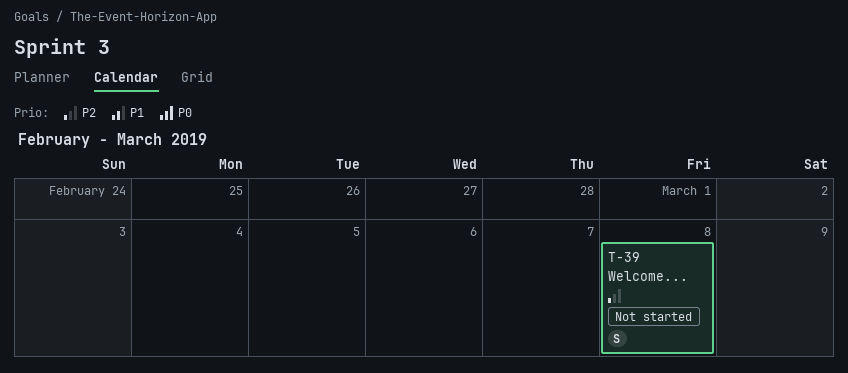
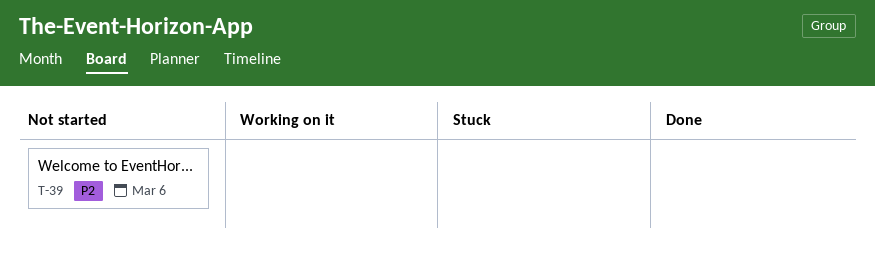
T-39, due: Mar 8 -> Mar 6

